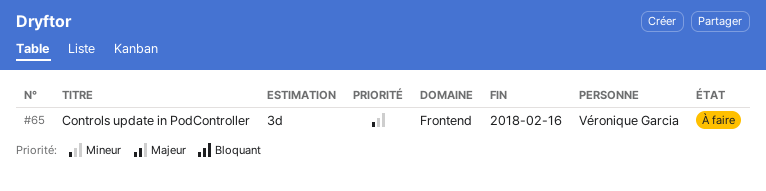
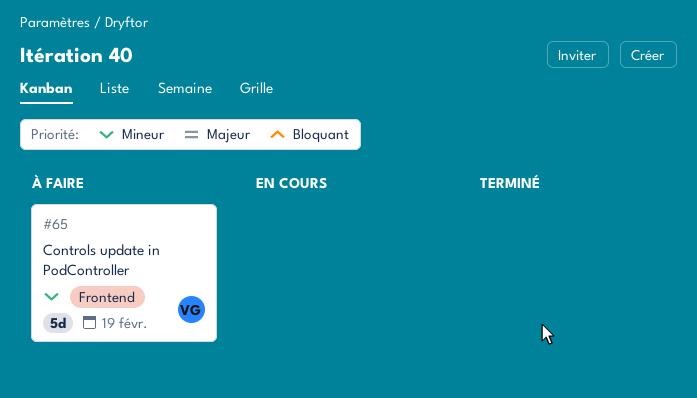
#65, estimate: 3d -> 5d
#65, due: Feb 16 -> Feb 19

